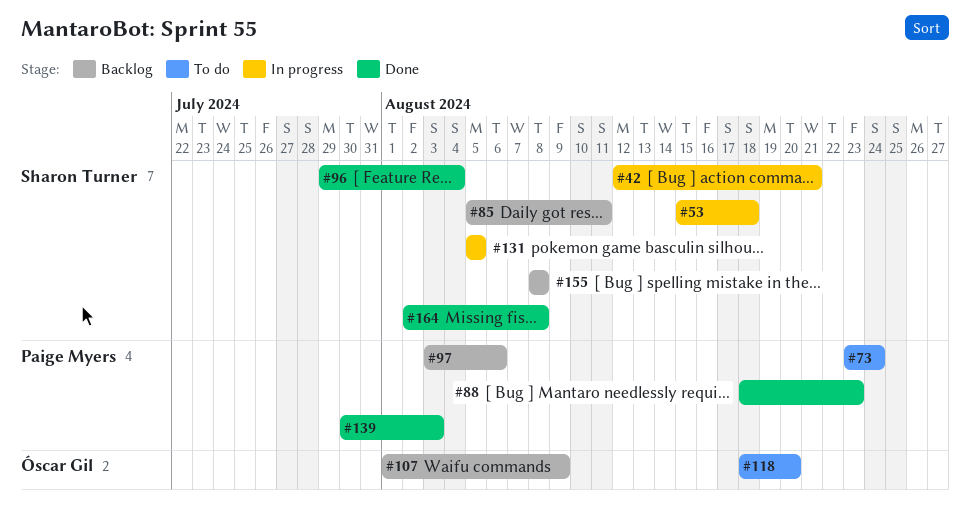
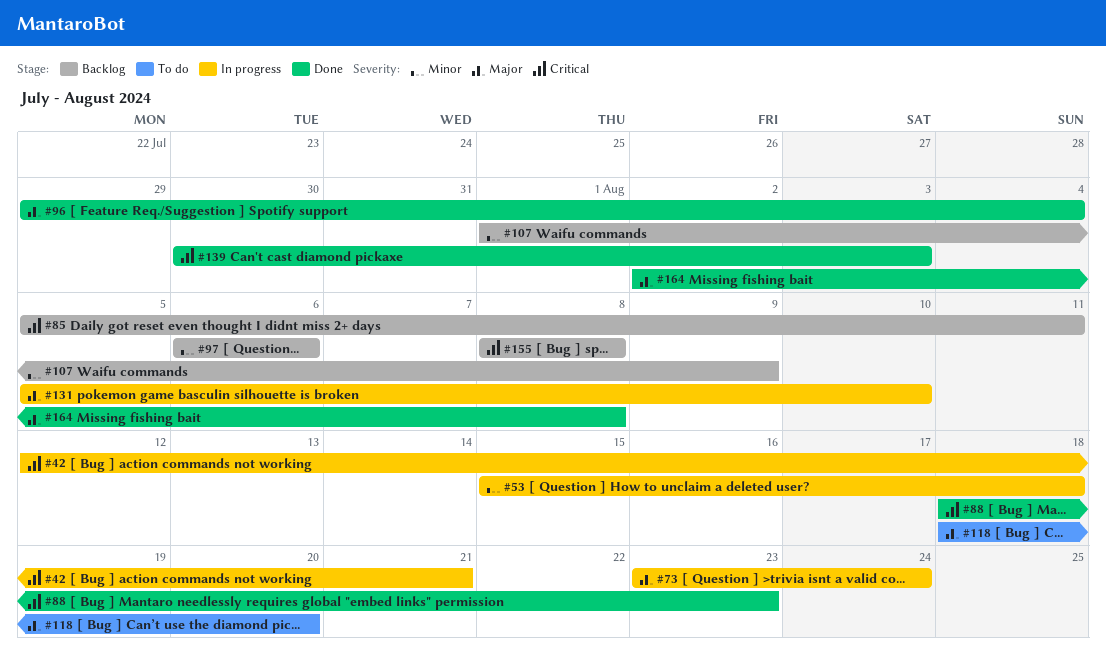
#73, status: To do -> In progress
#97, start: Aug 3 -> Aug 6
#131, due: Aug 5 -> Aug 10

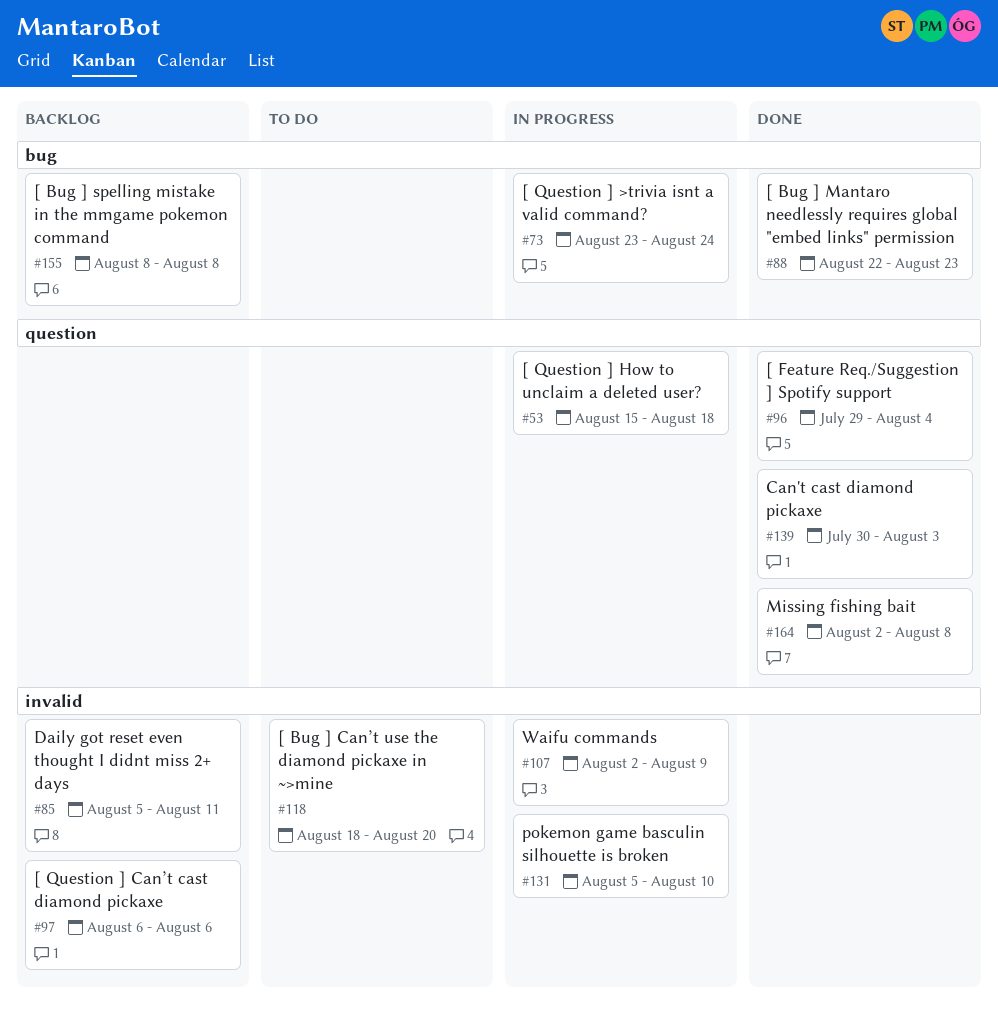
#42: present -> none
#88, start: Aug 18 -> Aug 22
#107, status: Backlog -> In progress
#107, start: Aug 1 -> Aug 2

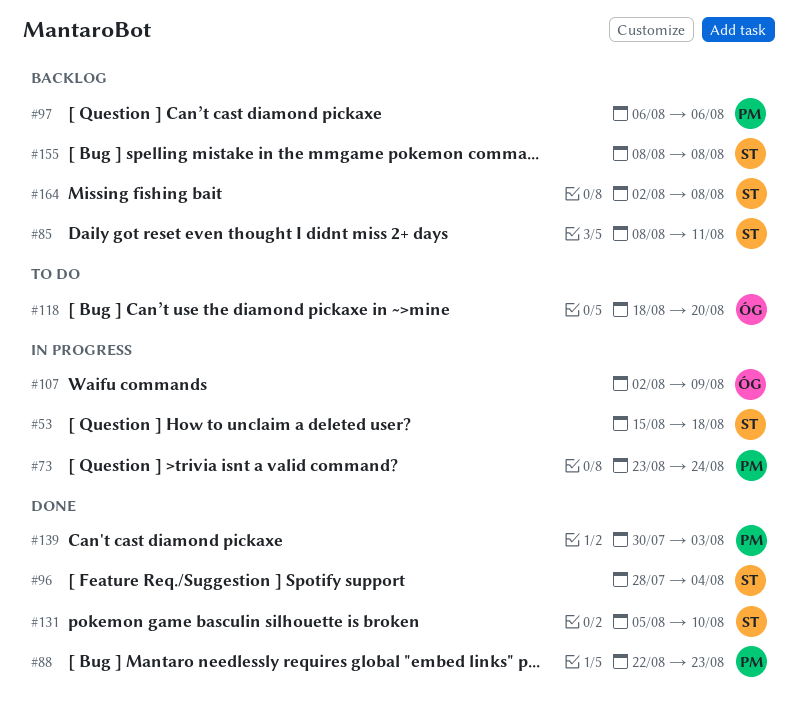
#85, start: Aug 5 -> Aug 8
#96, start: Jul 29 -> Jul 28
#131, status: In progress -> Done
#164, status: Done -> Backlog

